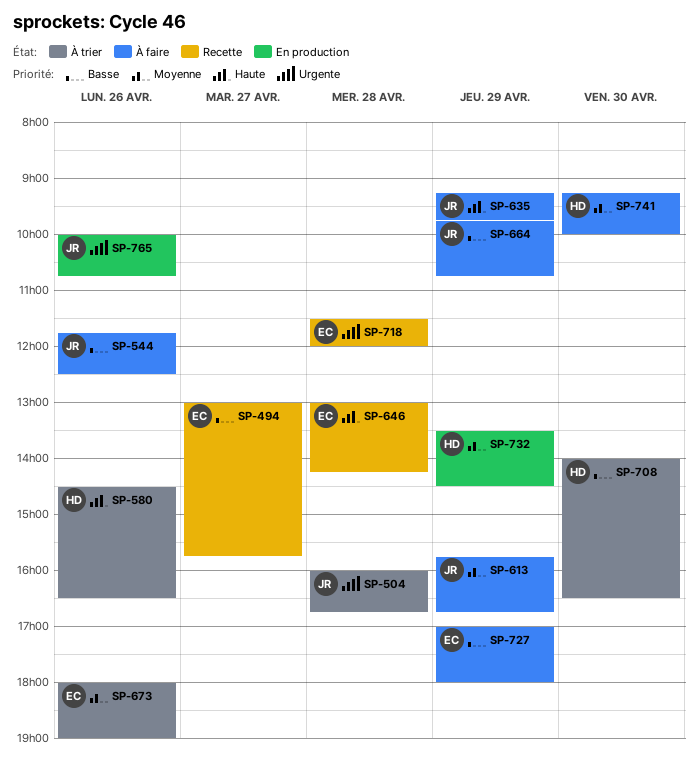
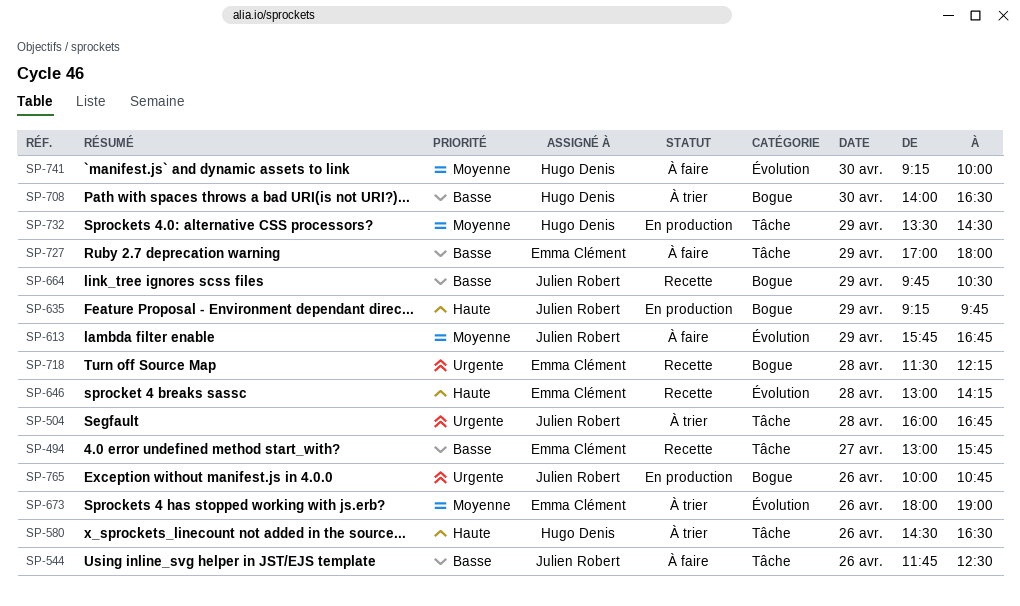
SP-635, status: À faire -> En production
SP-664, status: À faire -> Recette
SP-664, ends: 10:45 -> 10:30
SP-718, ends: 12:00 -> 12:15

